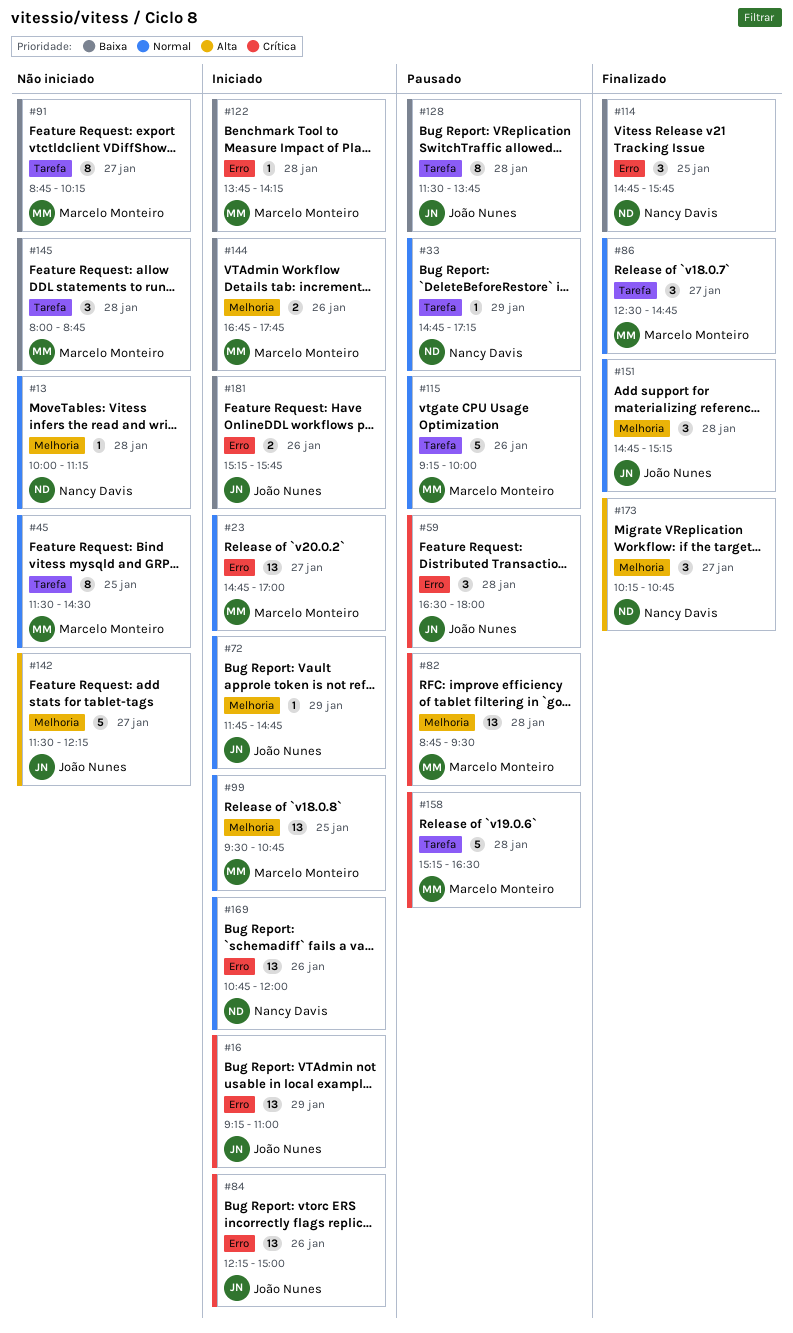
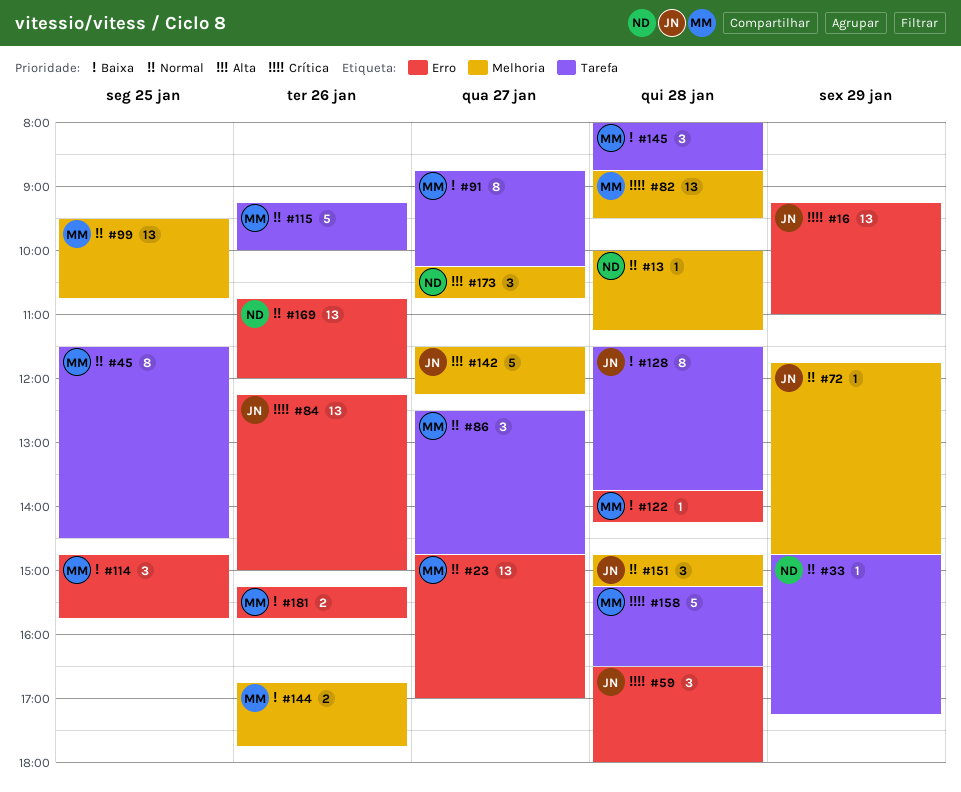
#114, owner: Nancy Davis -> Marcelo Monteiro
#181, owner: João Nunes -> Marcelo Monteiro

